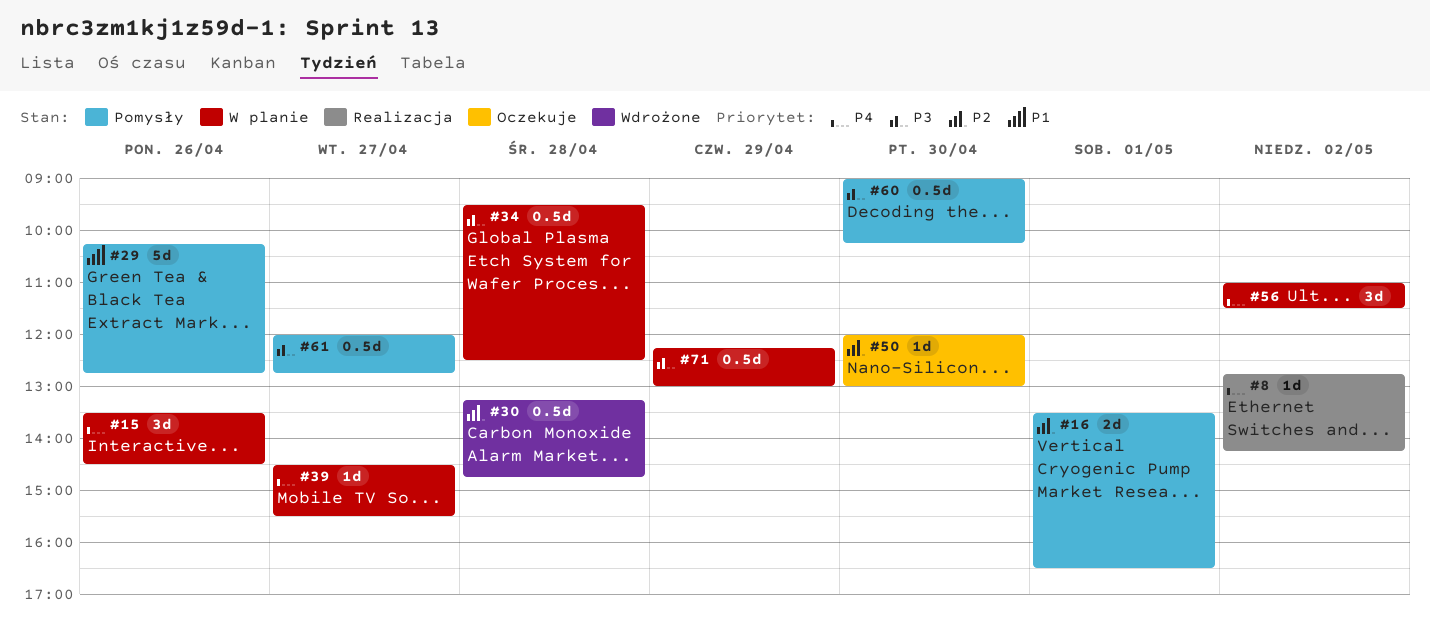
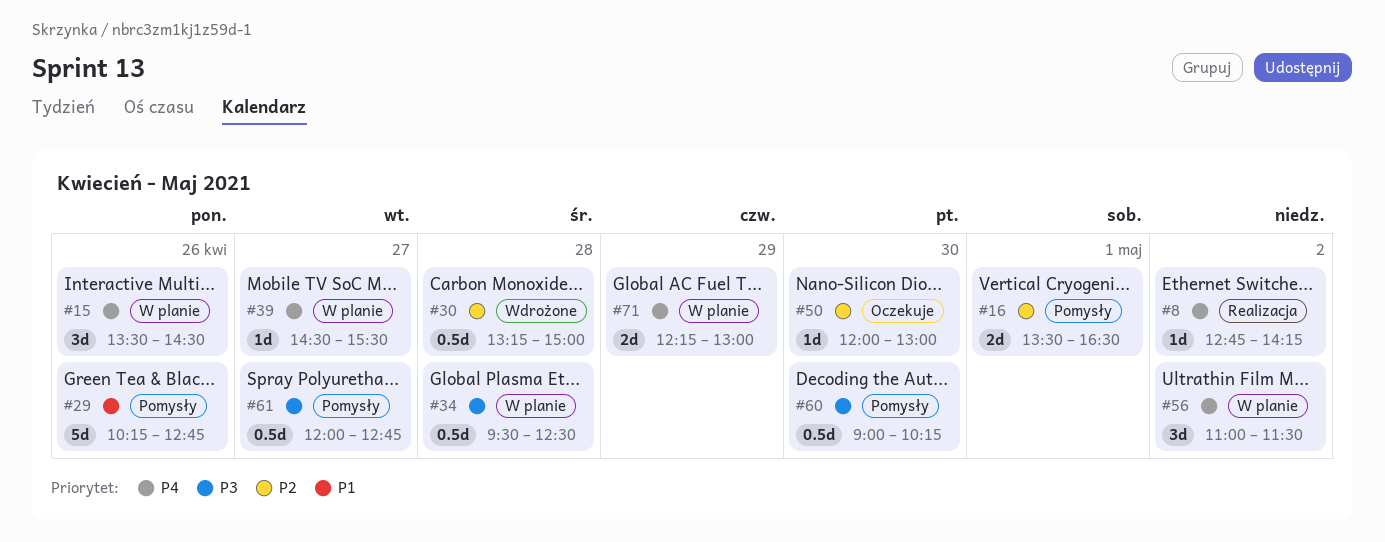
#30, ends: 14:45 -> 15:00
#71, priority: P3 -> P4
#71, estimate: 0.5d -> 2d

